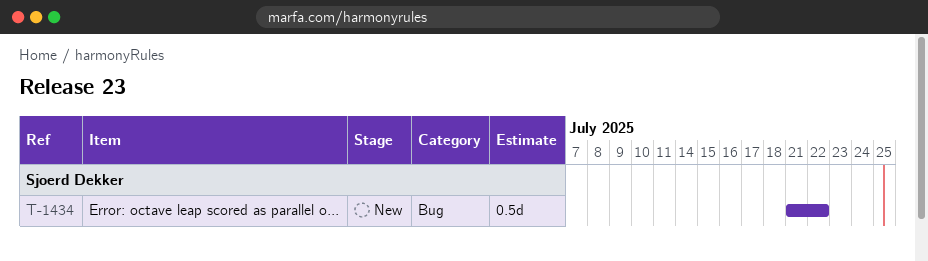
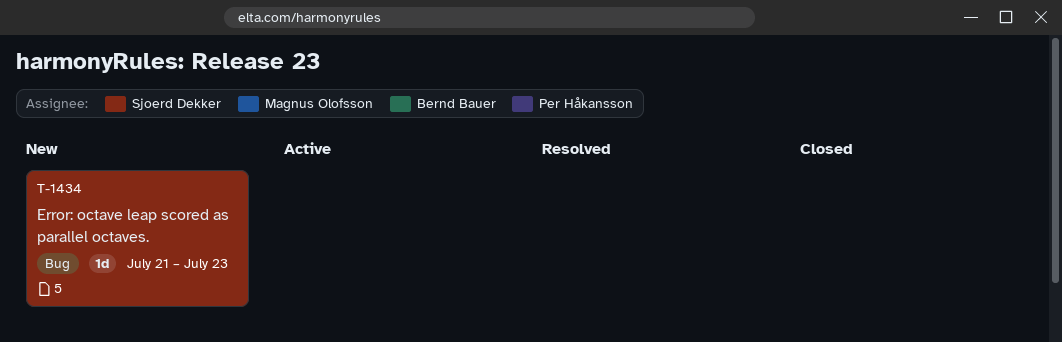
T-1434, estimate: 0.5d -> 1d
T-1434, due: Jul 22 -> Jul 23

